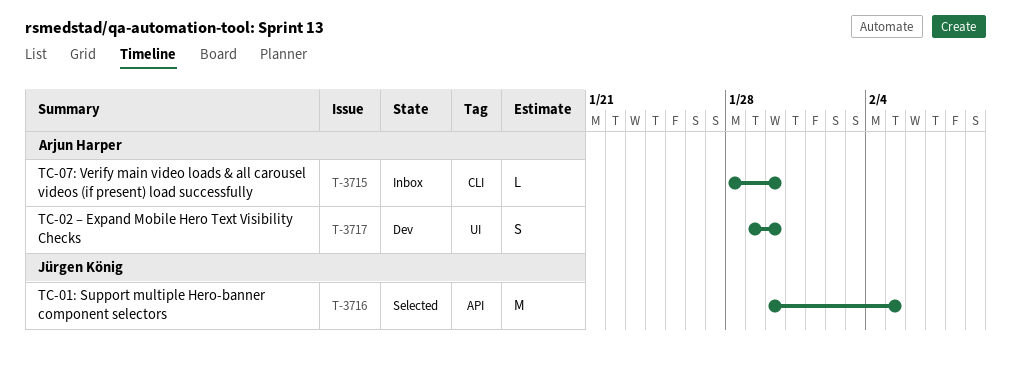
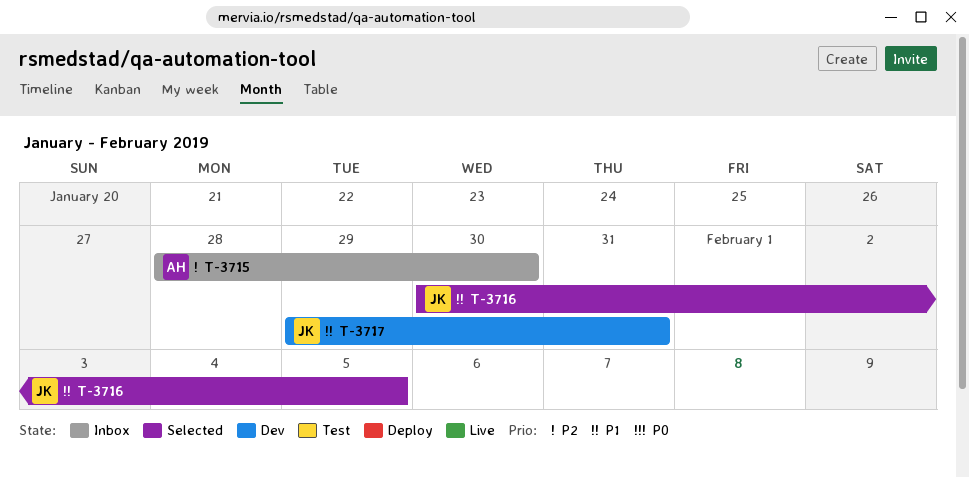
T-3717, owner: Arjun Harper -> Jürgen König
T-3717, due: Jan 30 -> Jan 31

